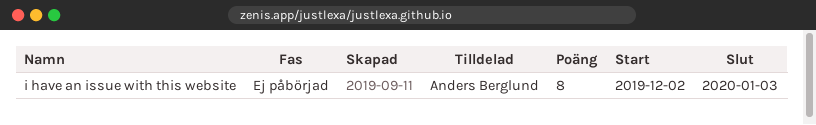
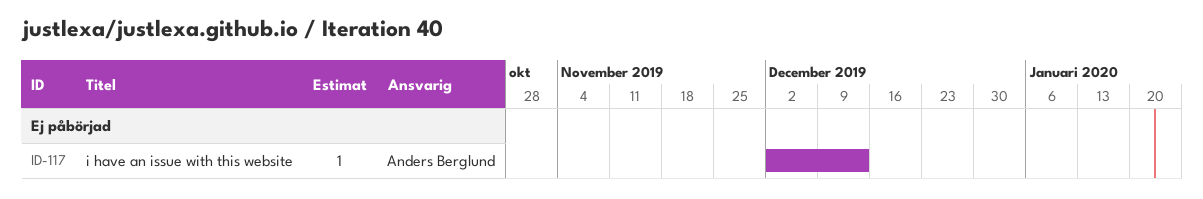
i have an issue with this website, estimate: 8 -> 1
i have an issue with this website, due: Jan 3 -> Dec 13

